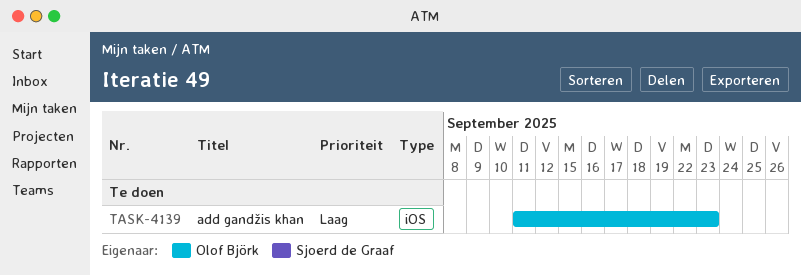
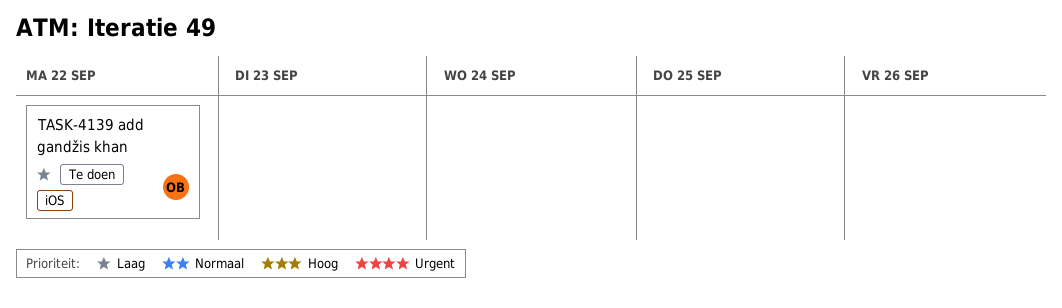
TASK-4139, due: Sep 23 -> Sep 22

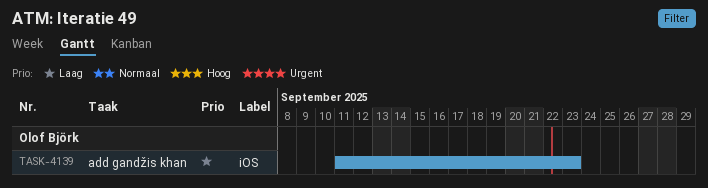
TASK-4139, due: Sep 22 -> Sep 23

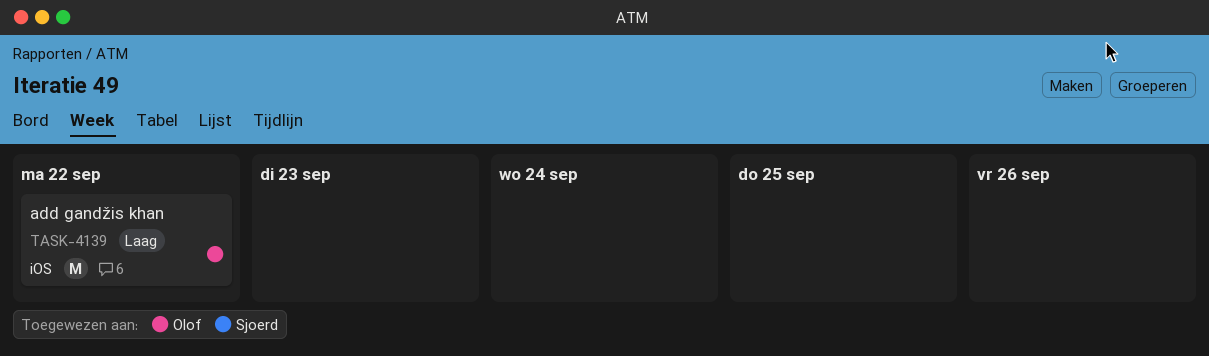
TASK-4139, due: Sep 23 -> Sep 22

